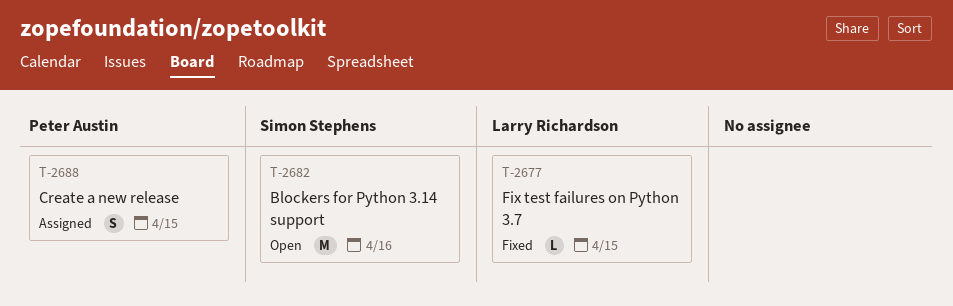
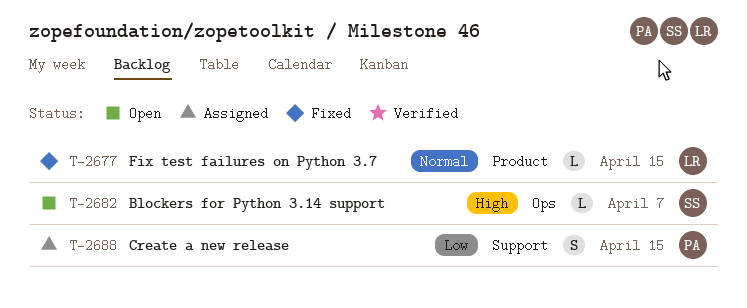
T-2682, estimate: M -> L
T-2682, due: Apr 16 -> Apr 7

